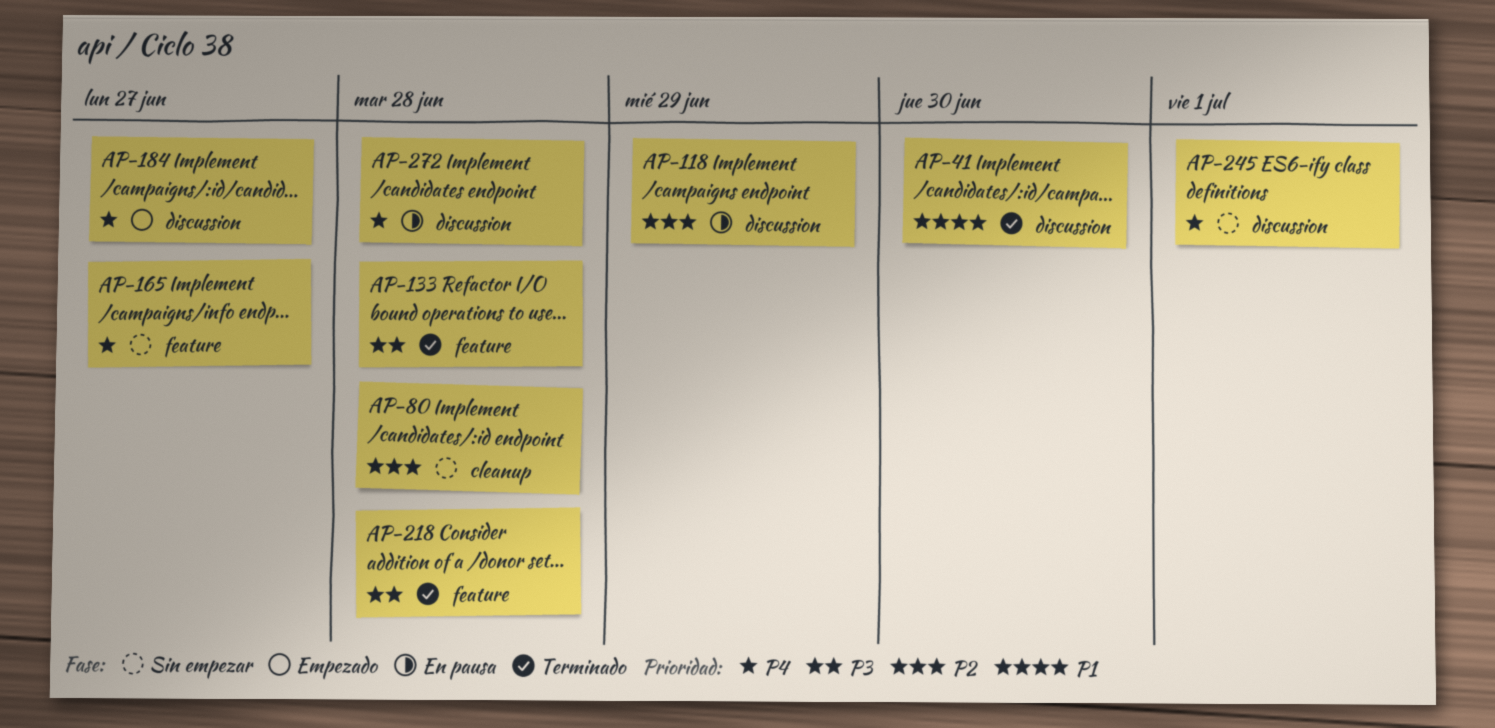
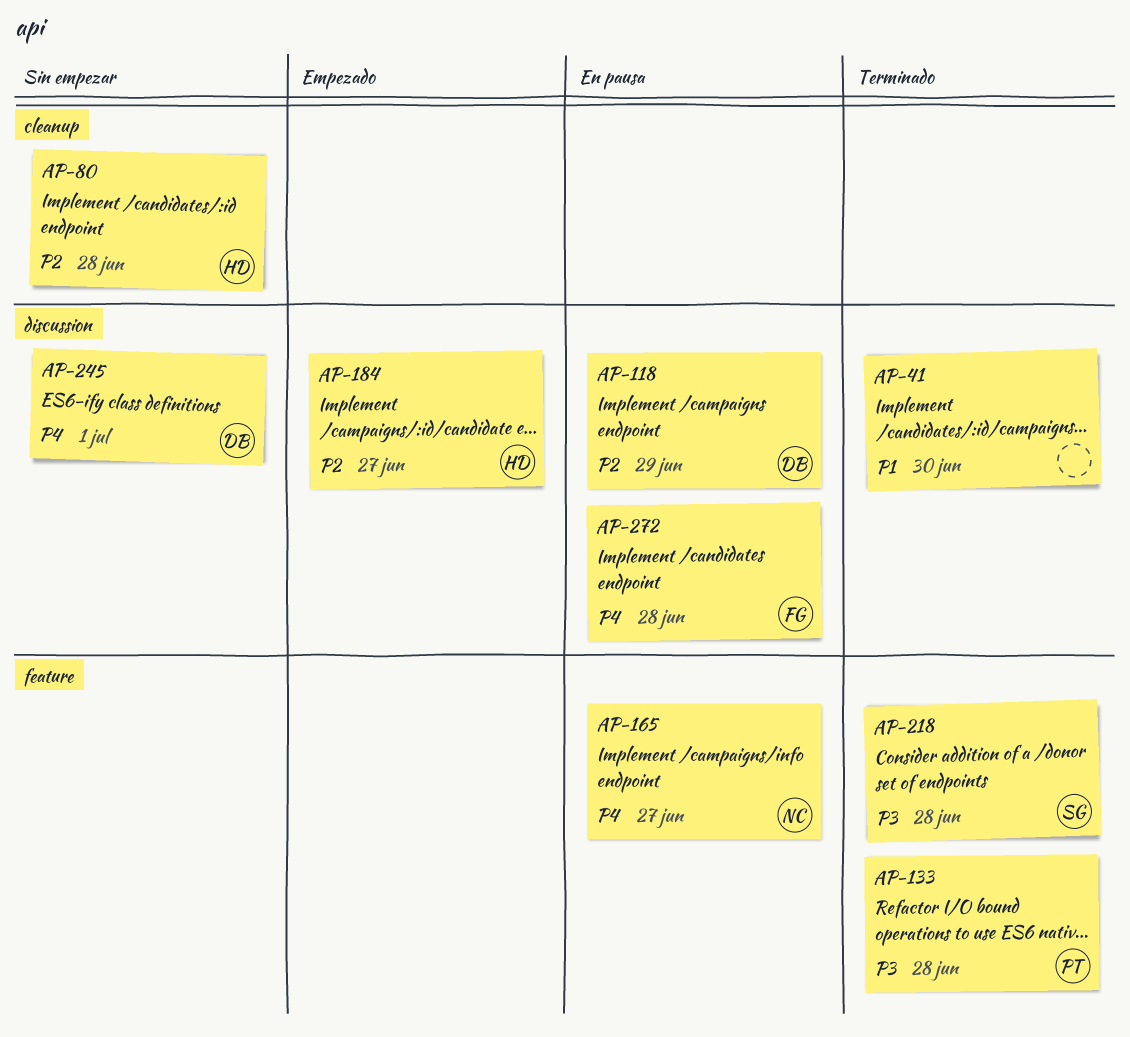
AP-165, status: Sin empezar -> En pausa
AP-184, priority: P4 -> P2

